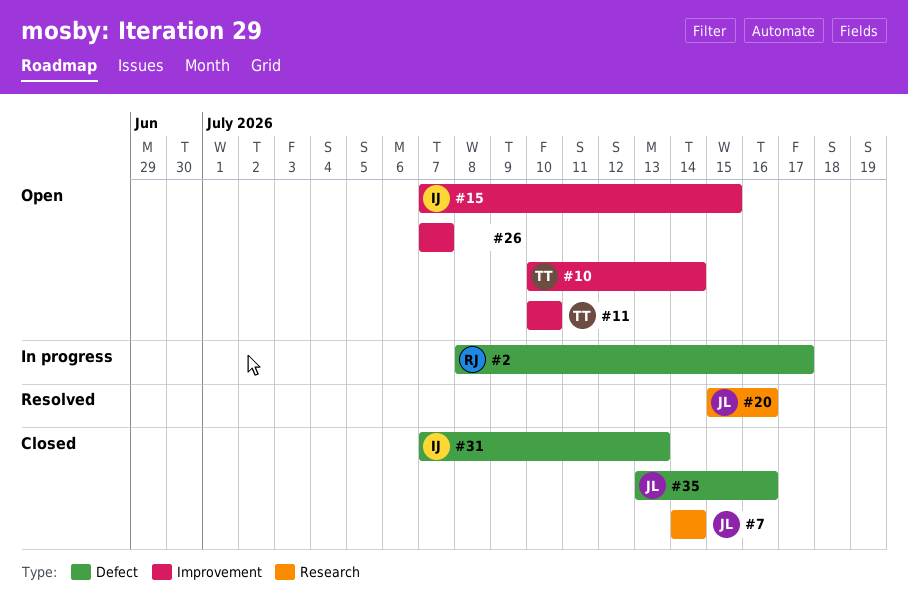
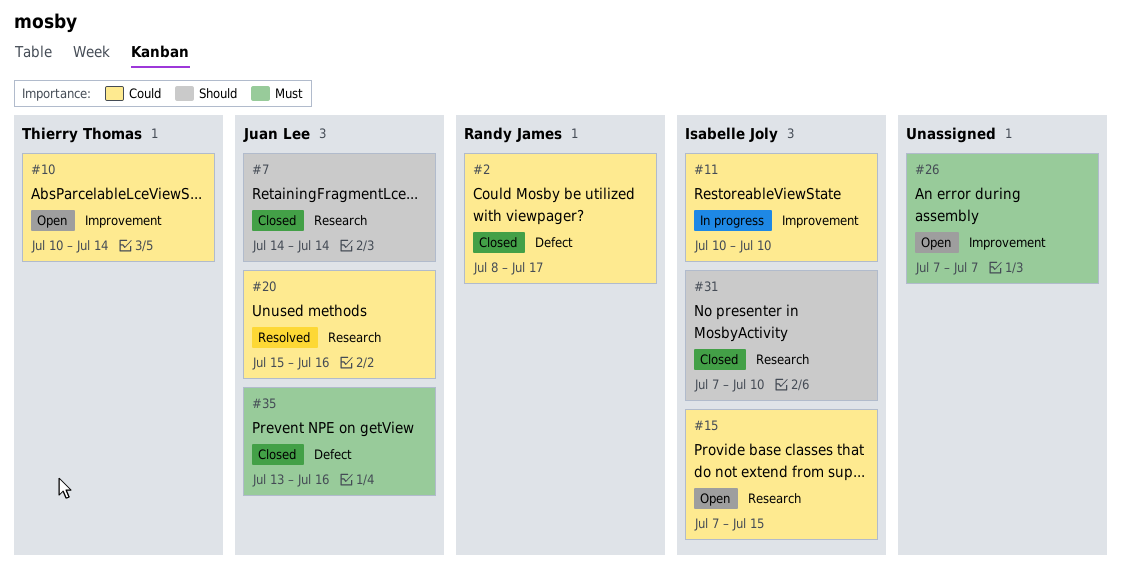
#2, status: In progress -> Closed
#11, status: Open -> In progress
#11, owner: Thierry Thomas -> Isabelle Joly
#15, label: Improvement -> Research
#31, label: Defect -> Research
#31, due: Jul 13 -> Jul 10

